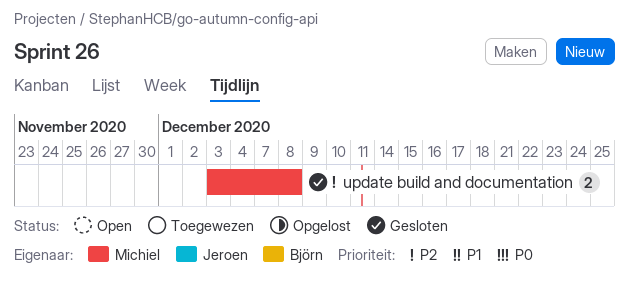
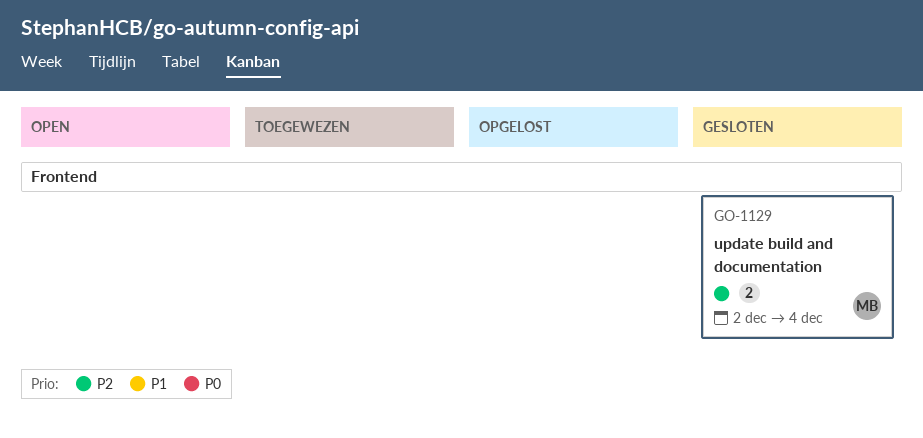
update build and documentation, start: Dec 3 -> Dec 2
update build and documentation, due: Dec 8 -> Dec 4

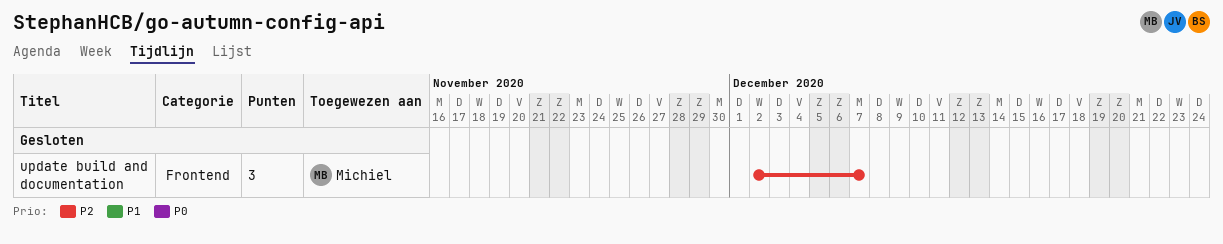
update build and documentation, estimate: 2 -> 3
update build and documentation, due: Dec 4 -> Dec 7

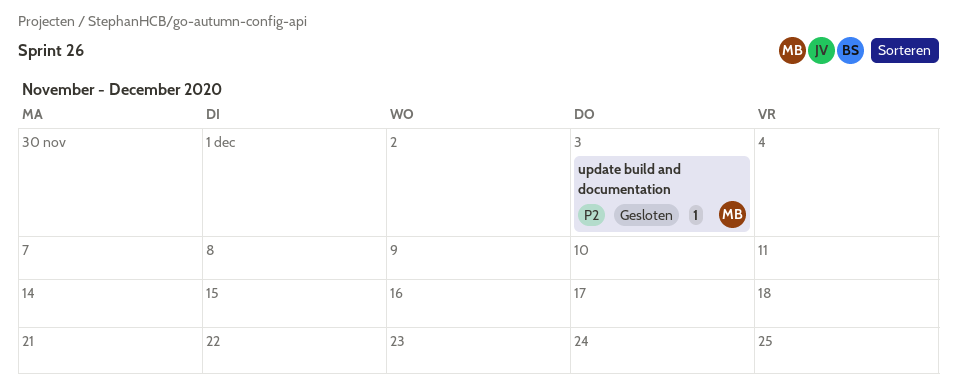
update build and documentation, estimate: 3 -> 1
update build and documentation, due: Dec 7 -> Dec 3

